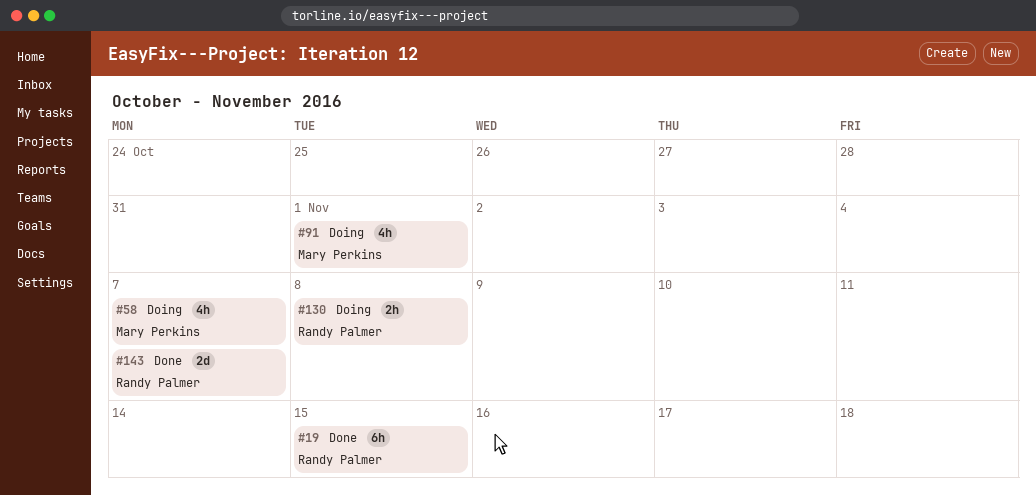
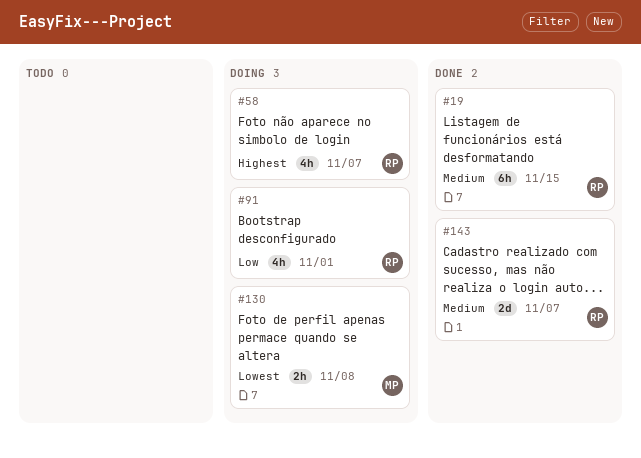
#58, owner: Mary Perkins -> Randy Palmer
#91, owner: Mary Perkins -> Randy Palmer
#130, owner: Randy Palmer -> Mary Perkins

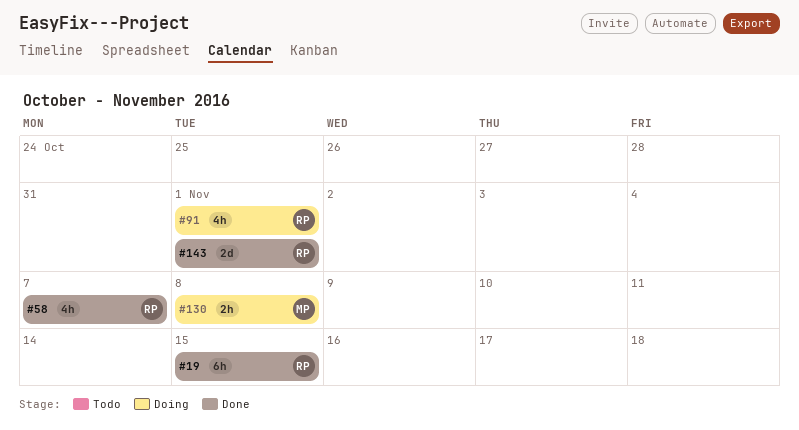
#58, status: Doing -> Done
#143, due: Nov 7 -> Nov 1

